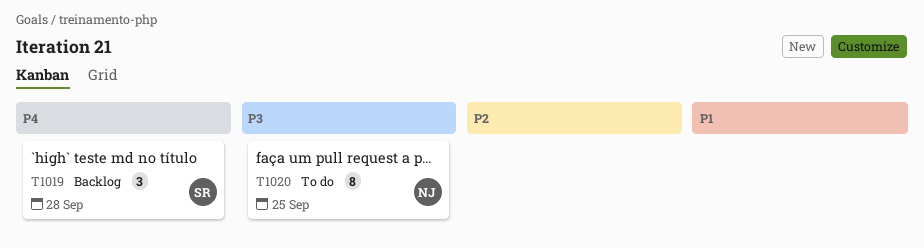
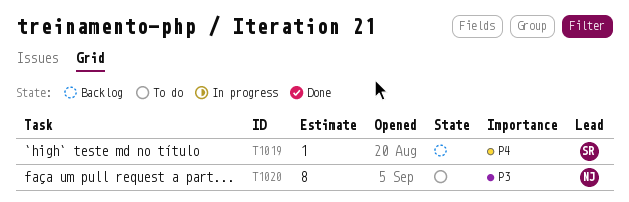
T1019, estimate: 3 -> 1

